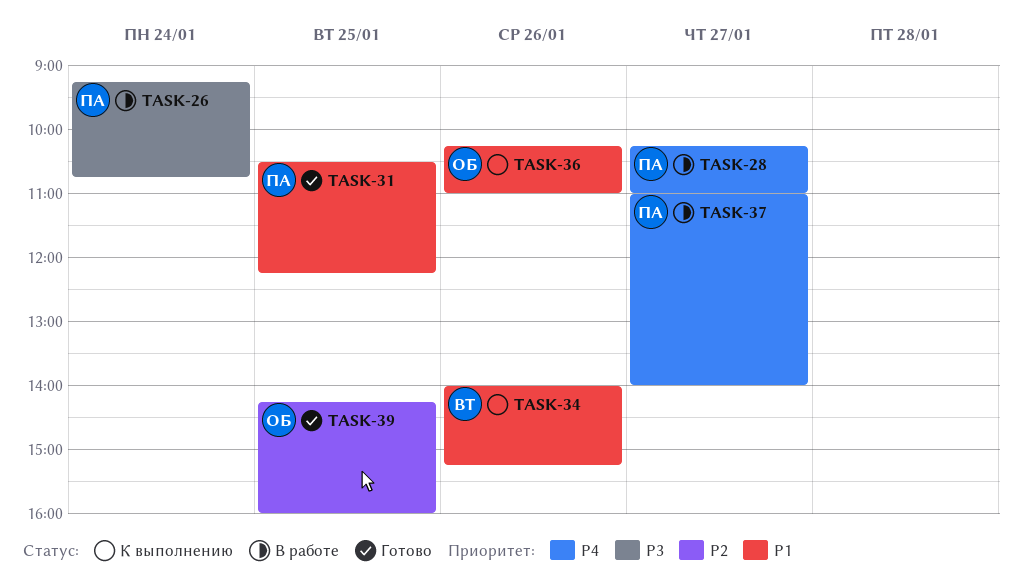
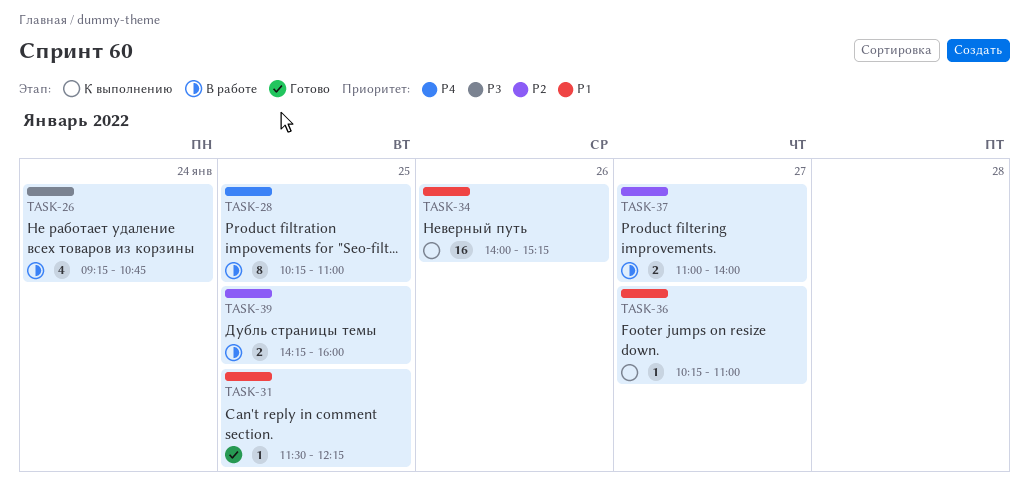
TASK-28, day: Jan 27 -> Jan 25
TASK-31, begins: 10:30 -> 11:30
TASK-36, day: Jan 26 -> Jan 27
TASK-37, priority: P4 -> P2
TASK-39, status: Готово -> В работе

